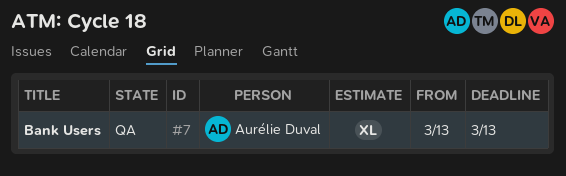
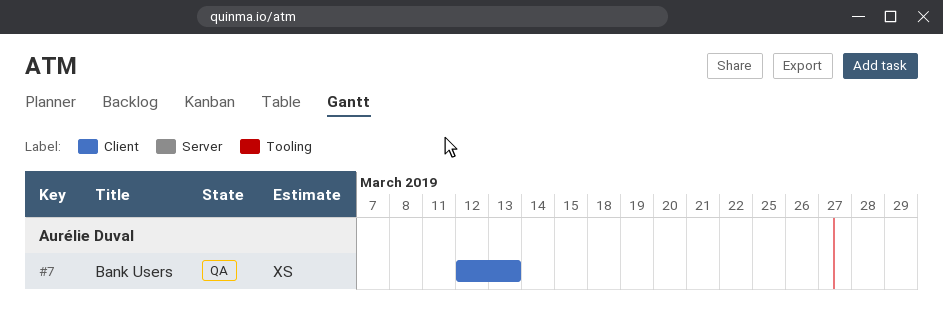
#7, estimate: XL -> XS
#7, start: Mar 13 -> Mar 12

